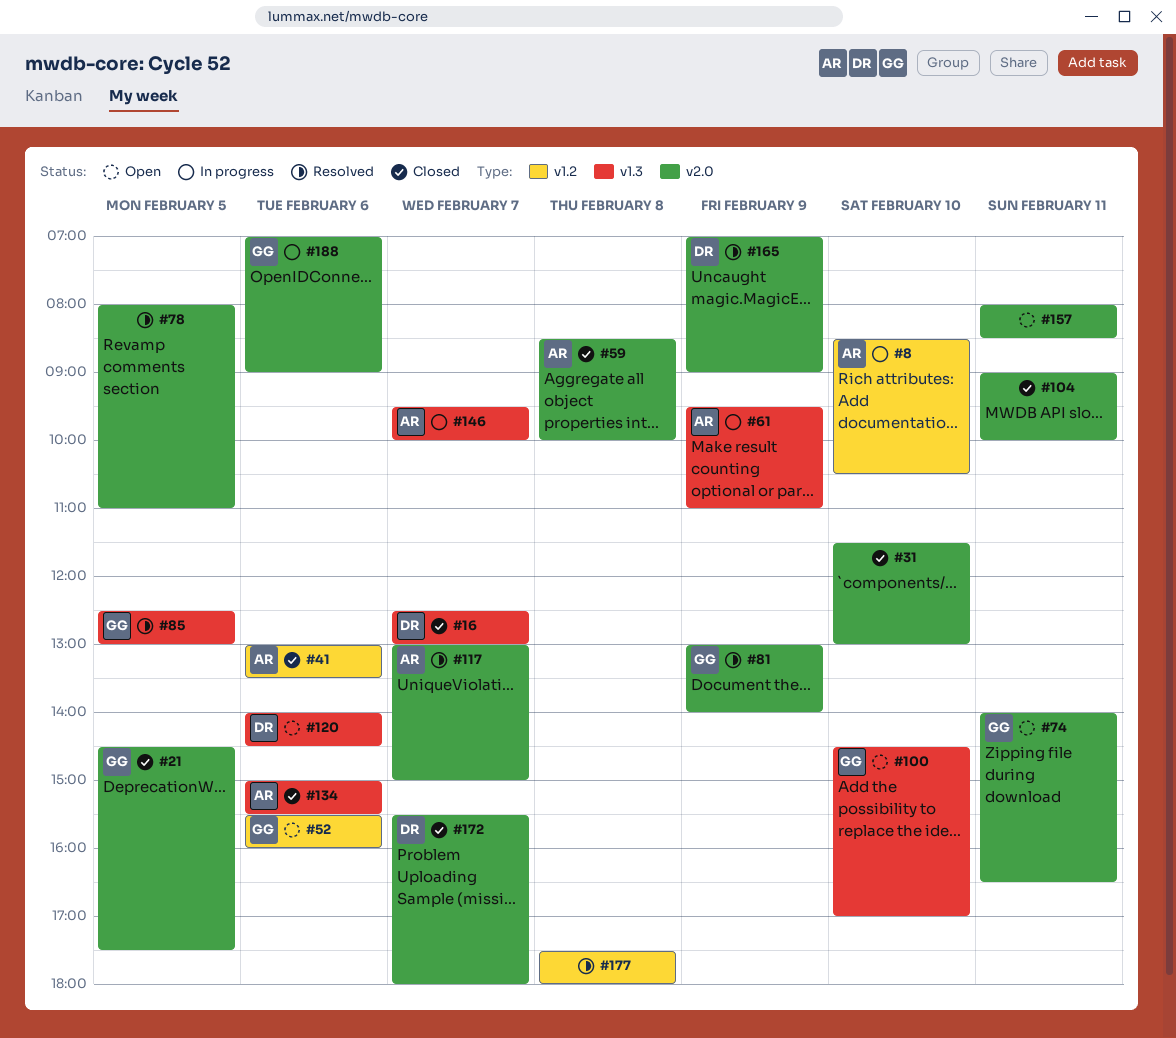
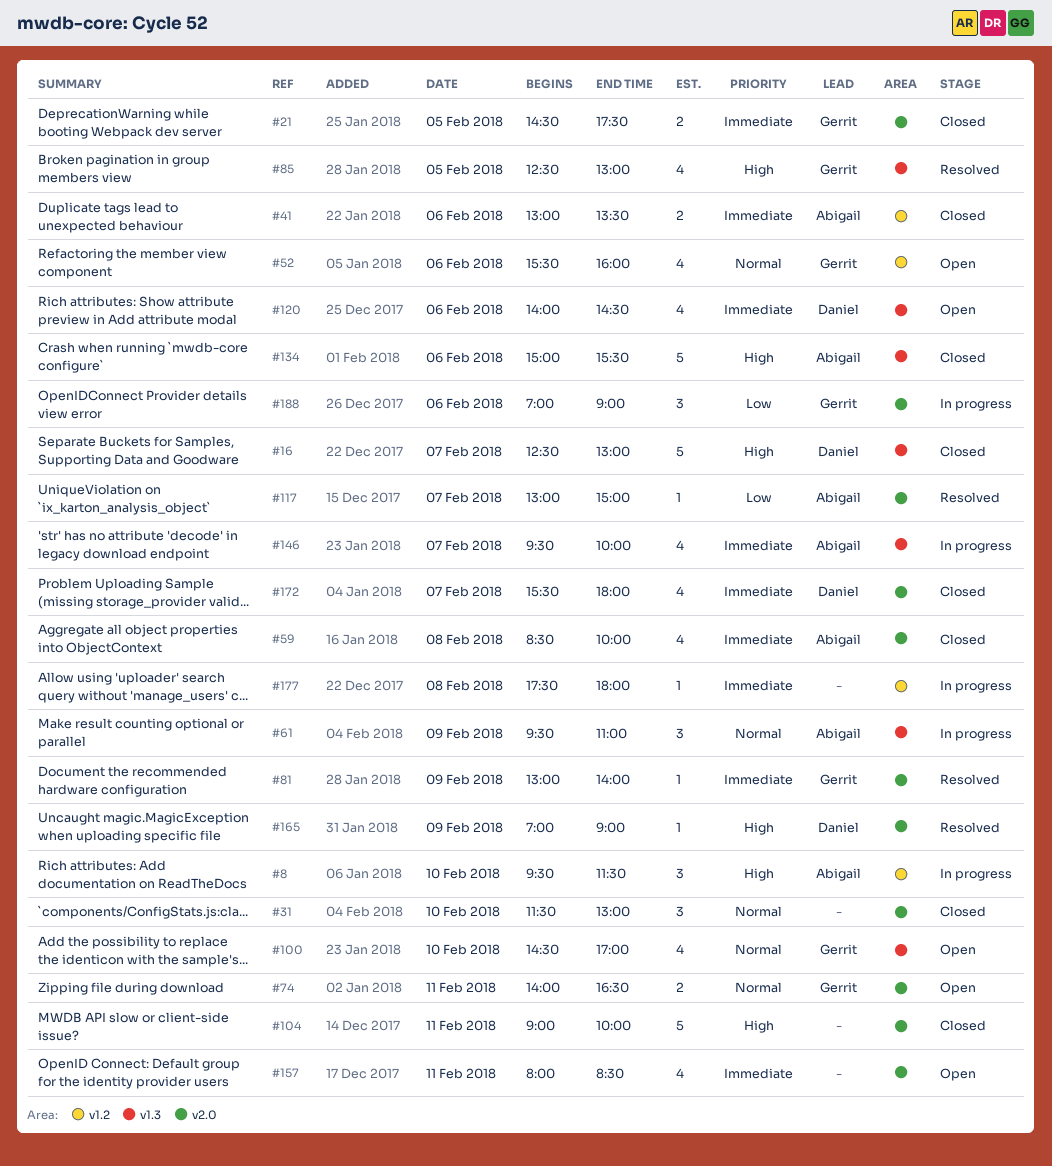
#8, begins: 08:30 -> 09:30
#8, ends: 10:30 -> 11:30
#78: present -> none
#177, status: Resolved -> In progress

